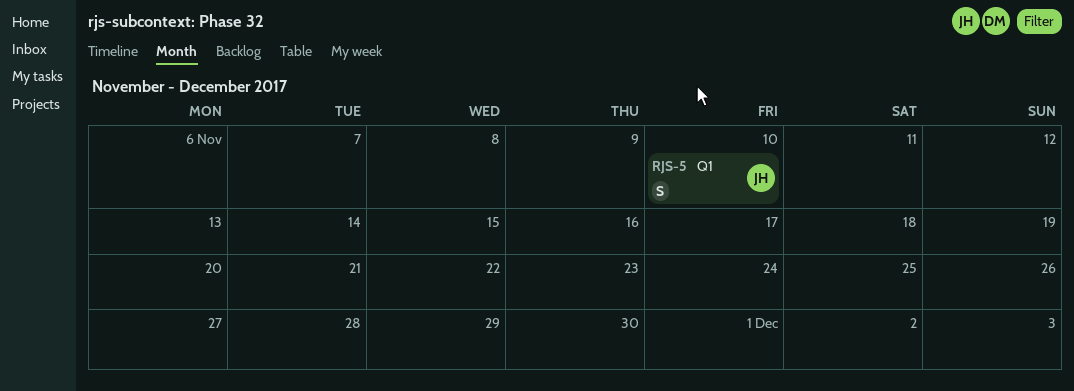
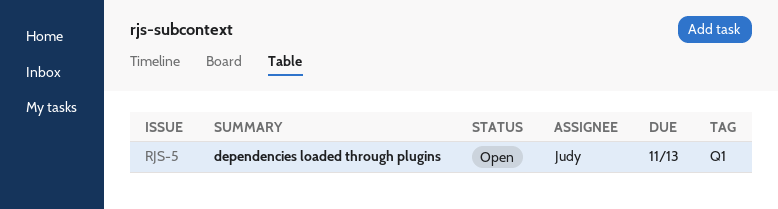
RJS-5, due: Nov 10 -> Nov 13

